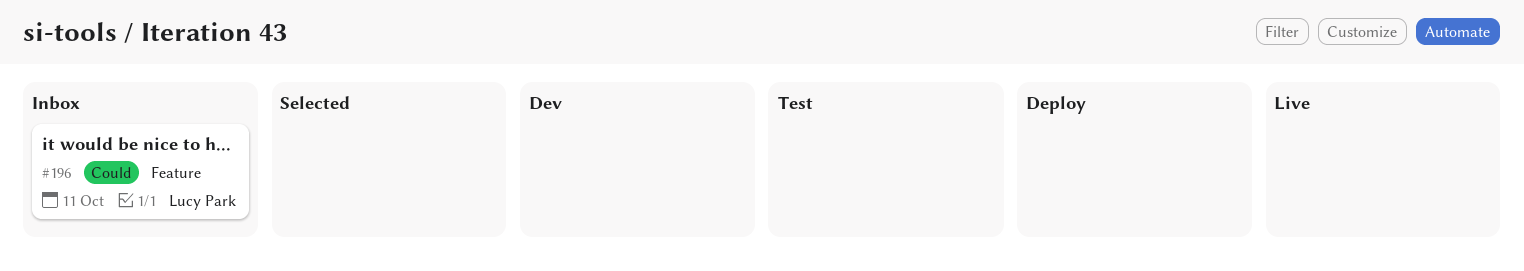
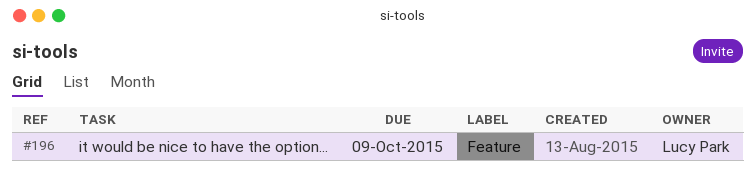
#196, due: Oct 11 -> Oct 9

